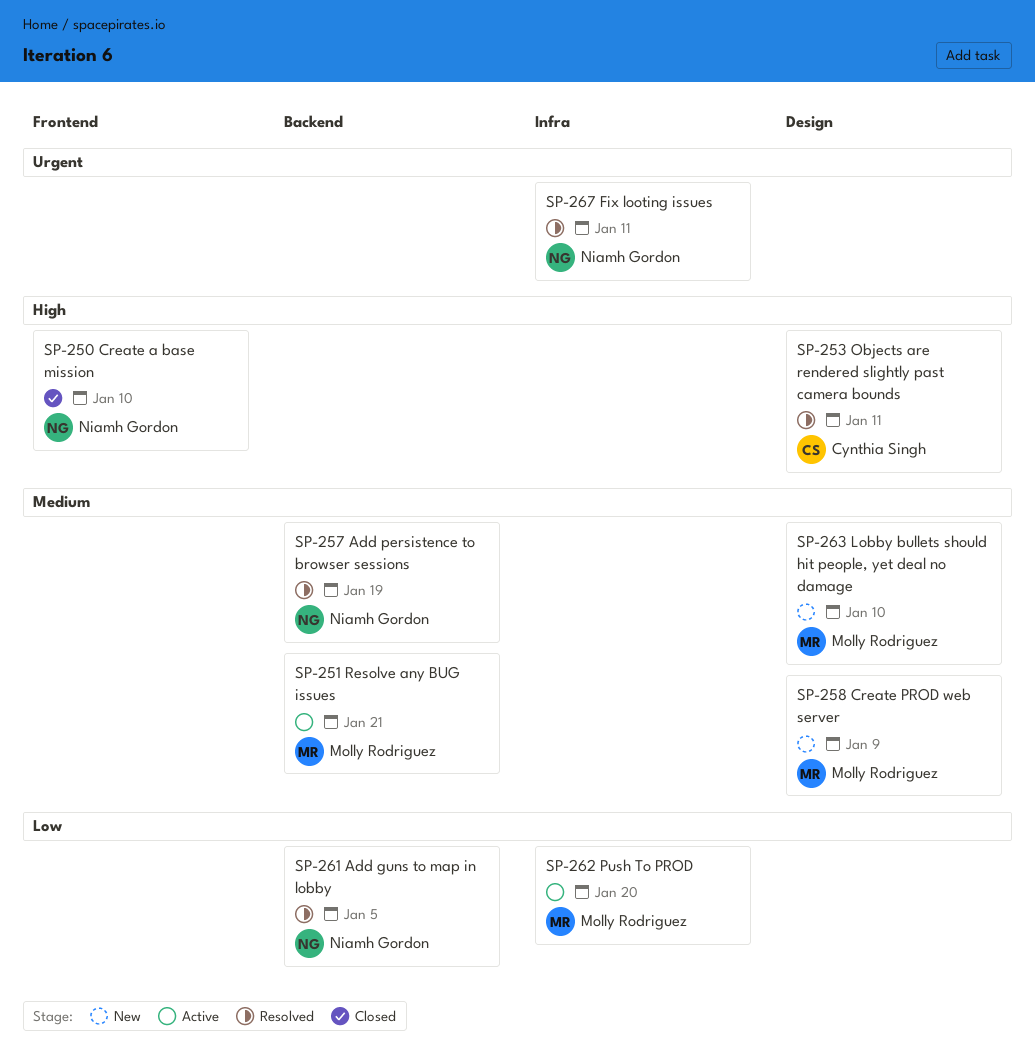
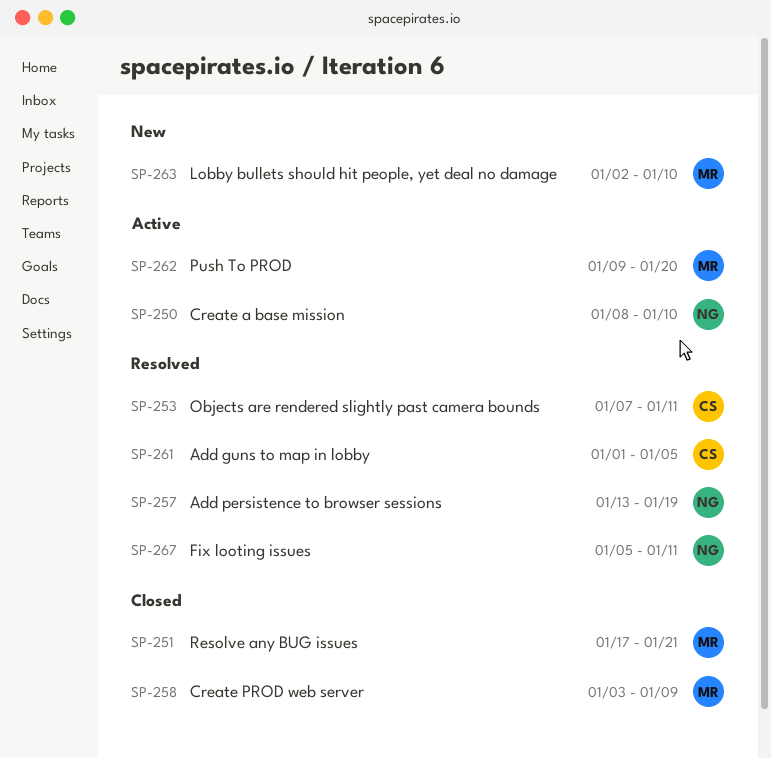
SP-250, status: Closed -> Active
SP-251, status: Active -> Closed
SP-258, status: New -> Closed
SP-261, owner: Niamh Gordon -> Cynthia Singh

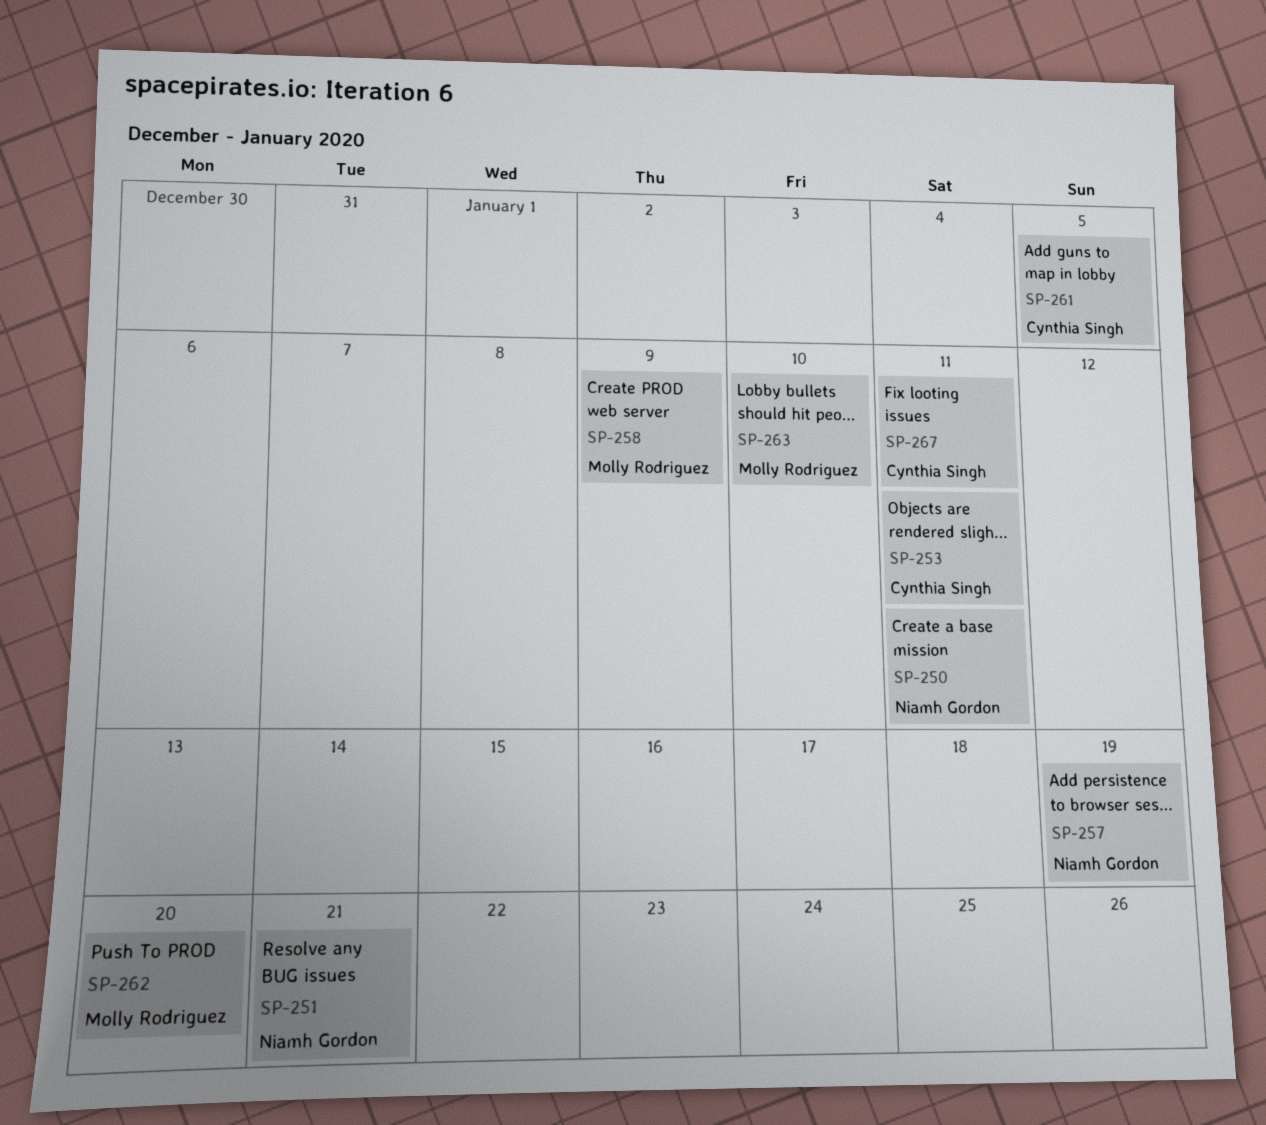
SP-250, due: Jan 10 -> Jan 11
SP-251, owner: Molly Rodriguez -> Niamh Gordon
SP-267, owner: Niamh Gordon -> Cynthia Singh

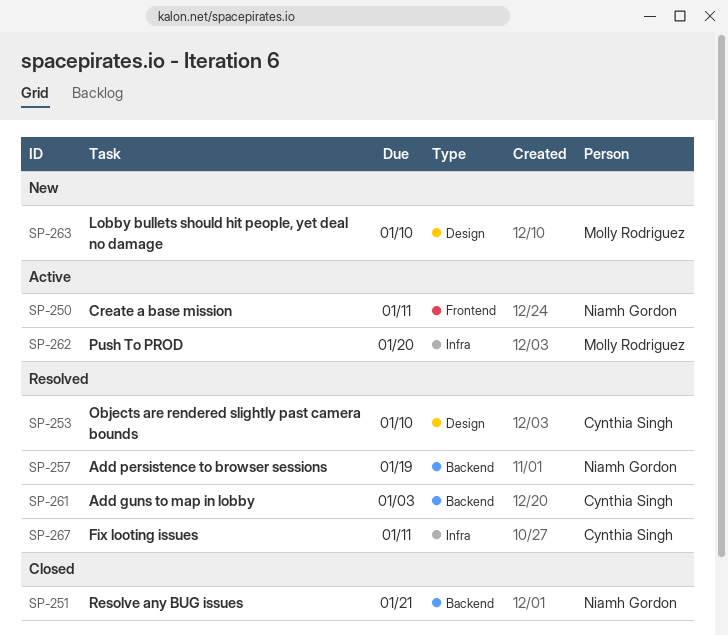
SP-253, due: Jan 11 -> Jan 10
SP-258: present -> none
SP-261, due: Jan 5 -> Jan 3

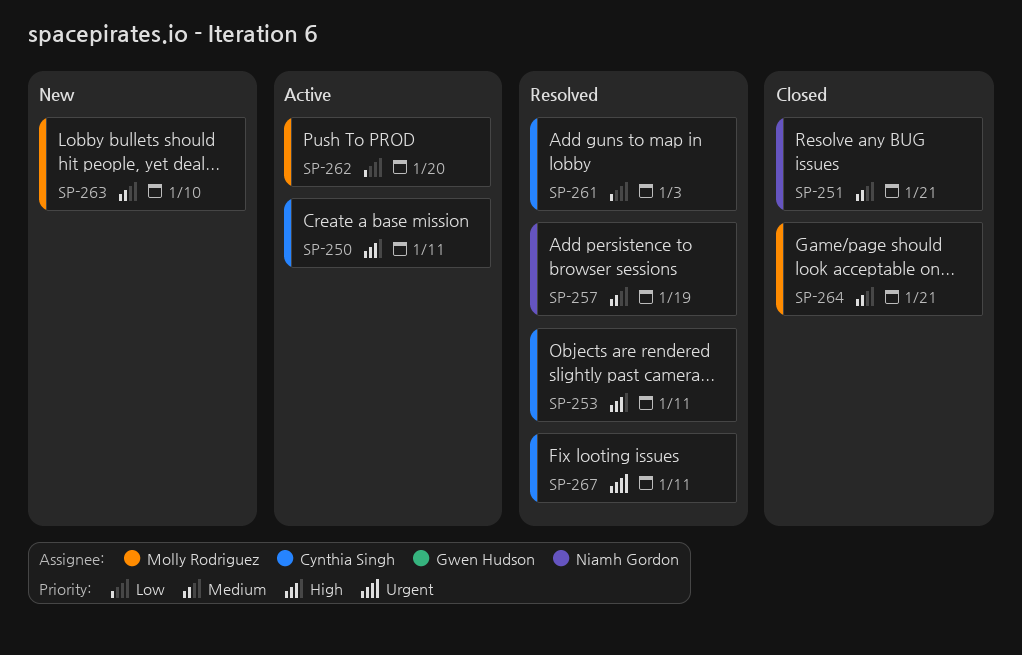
SP-250, owner: Niamh Gordon -> Cynthia Singh
SP-253, due: Jan 10 -> Jan 11
SP-264: none -> present

